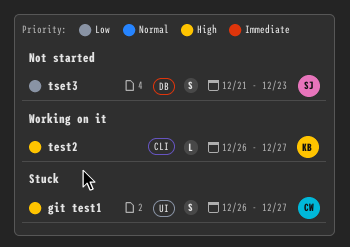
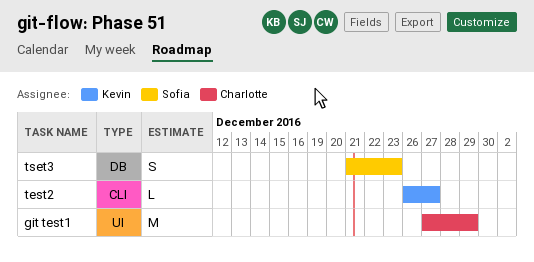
git test1, estimate: S -> M
git test1, start: Dec 26 -> Dec 27
git test1, due: Dec 27 -> Dec 29

